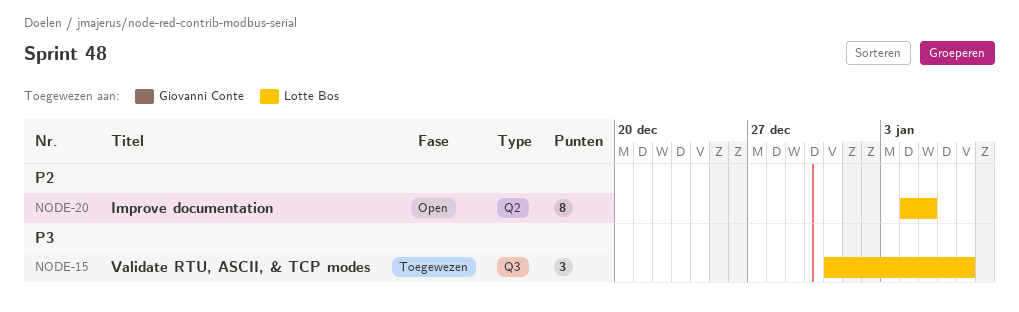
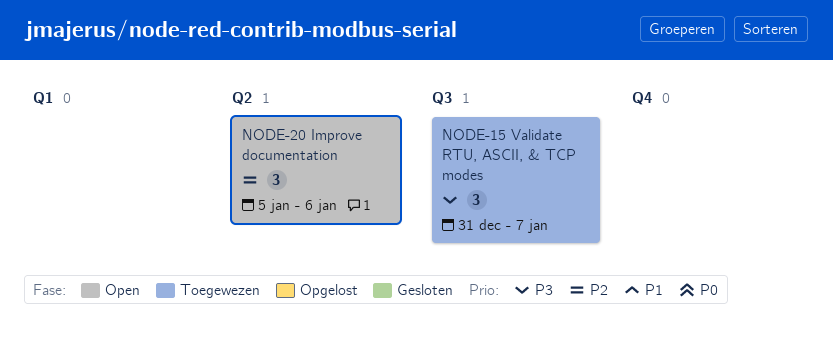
NODE-20, estimate: 8 -> 3
NODE-20, start: Jan 4 -> Jan 5
NODE-20, due: Jan 5 -> Jan 6

